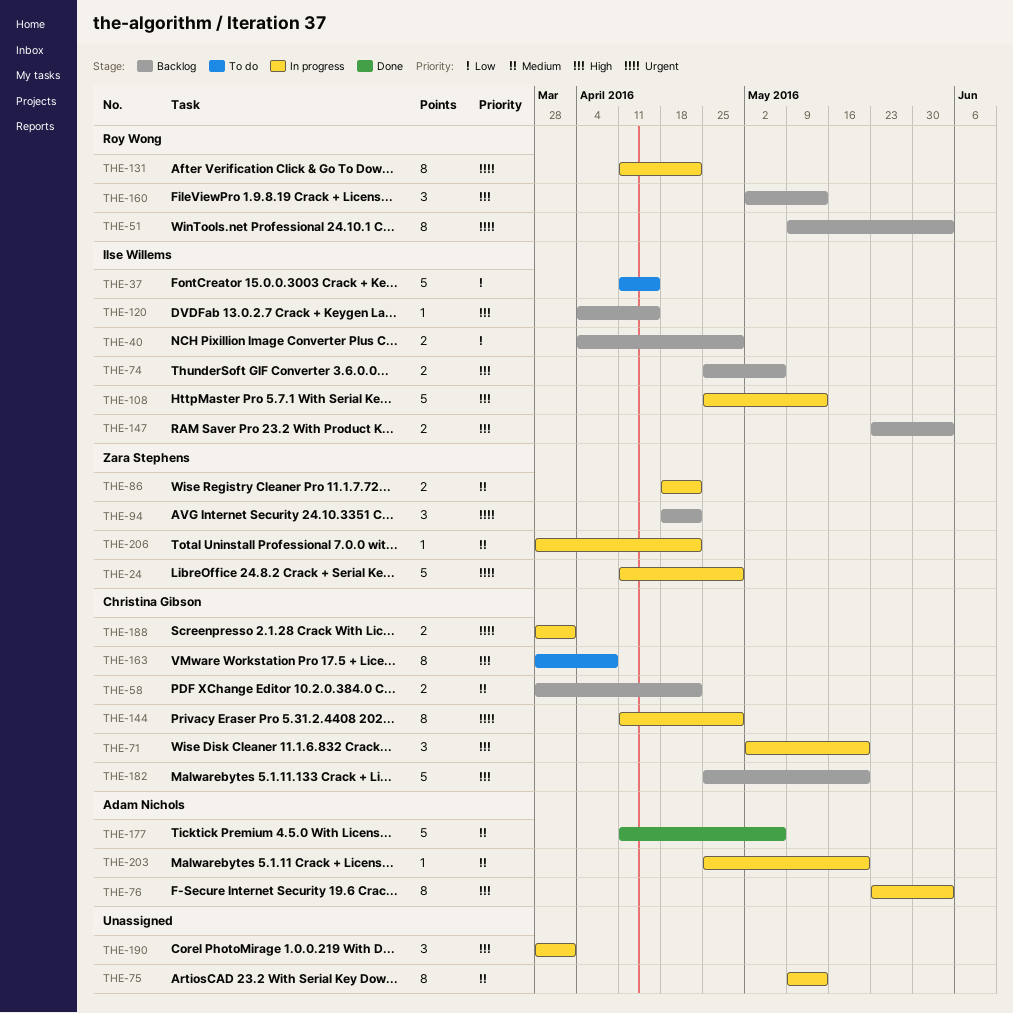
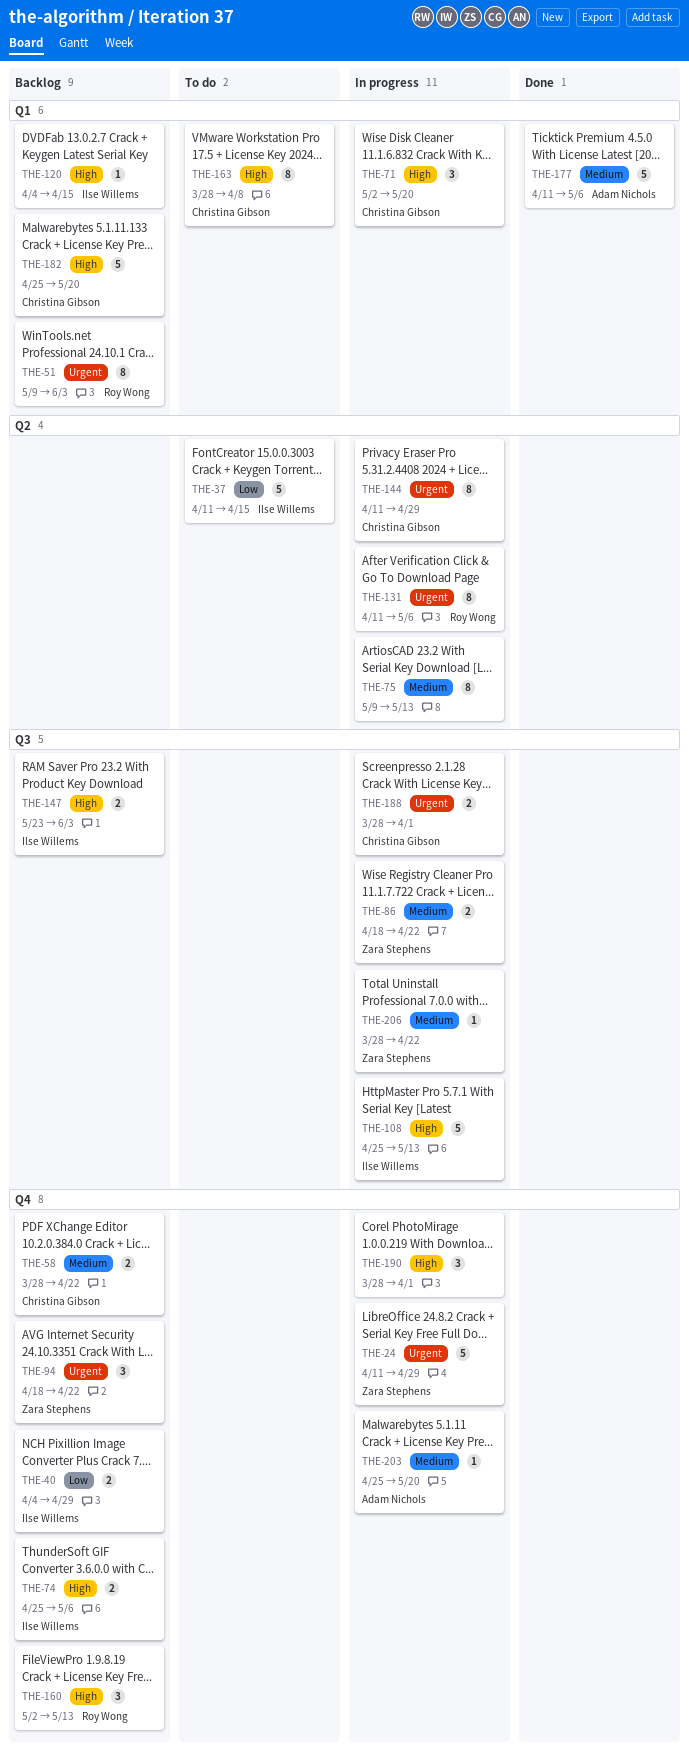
THE-76: present -> none
THE-131, due: Apr 22 -> May 6

